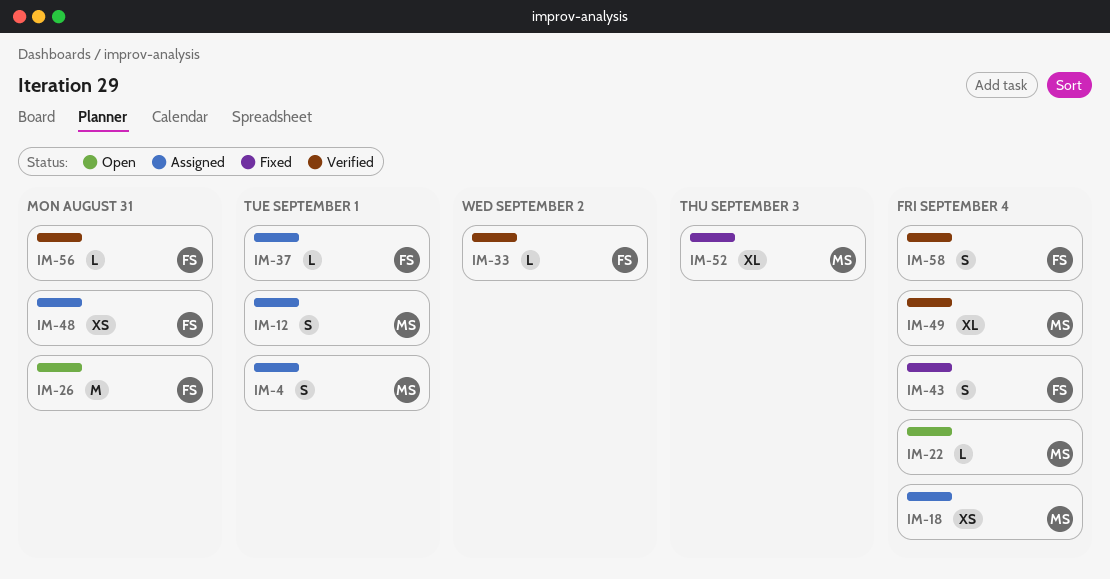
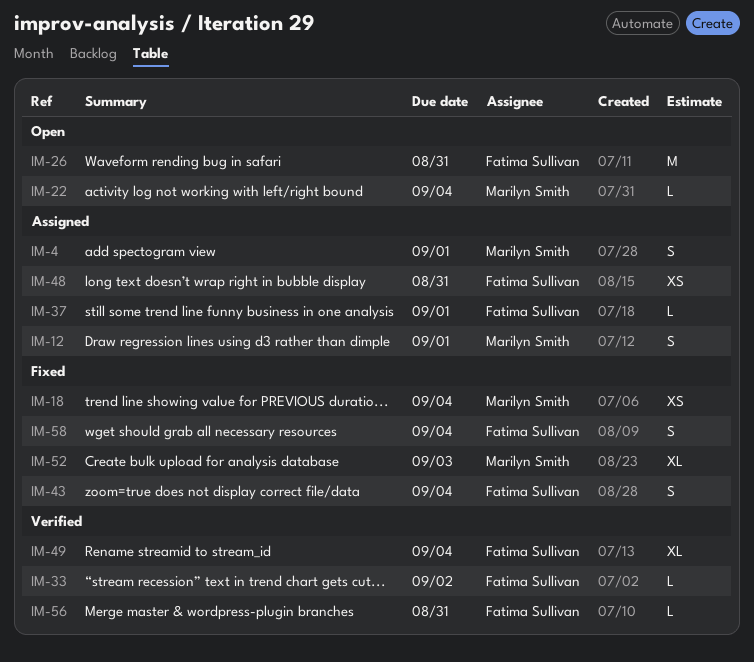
IM-18, status: Assigned -> Fixed
IM-49, owner: Marilyn Smith -> Fatima Sullivan
IM-58, status: Verified -> Fixed

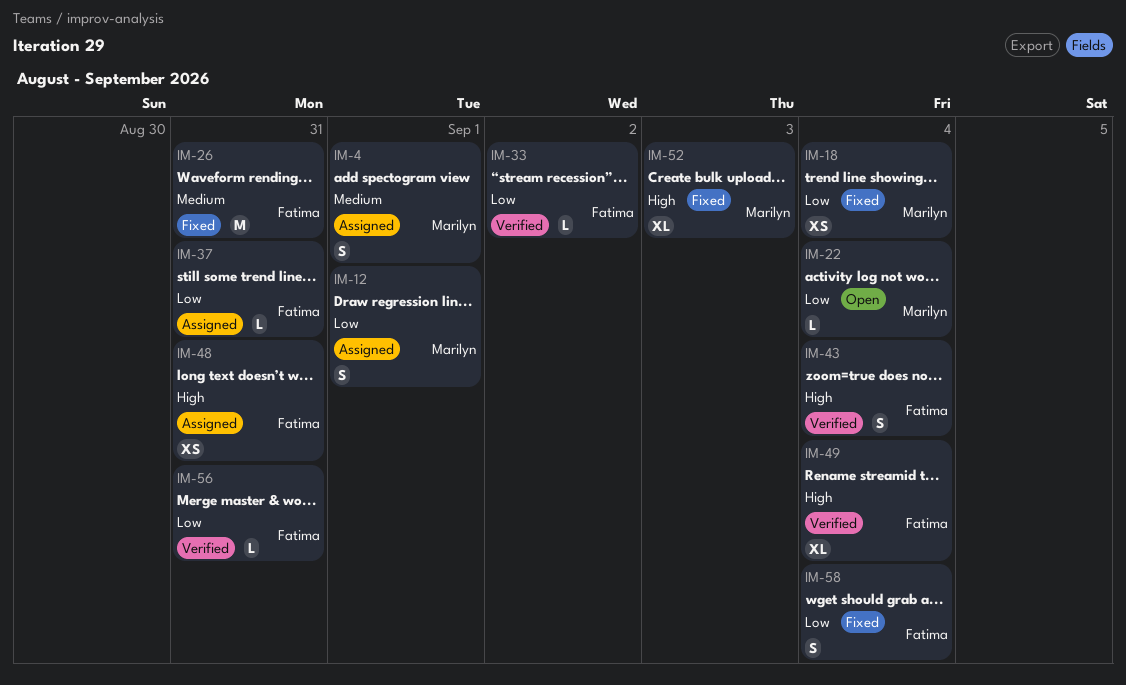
IM-26, status: Open -> Fixed
IM-37, due: Sep 1 -> Aug 31
IM-43, status: Fixed -> Verified

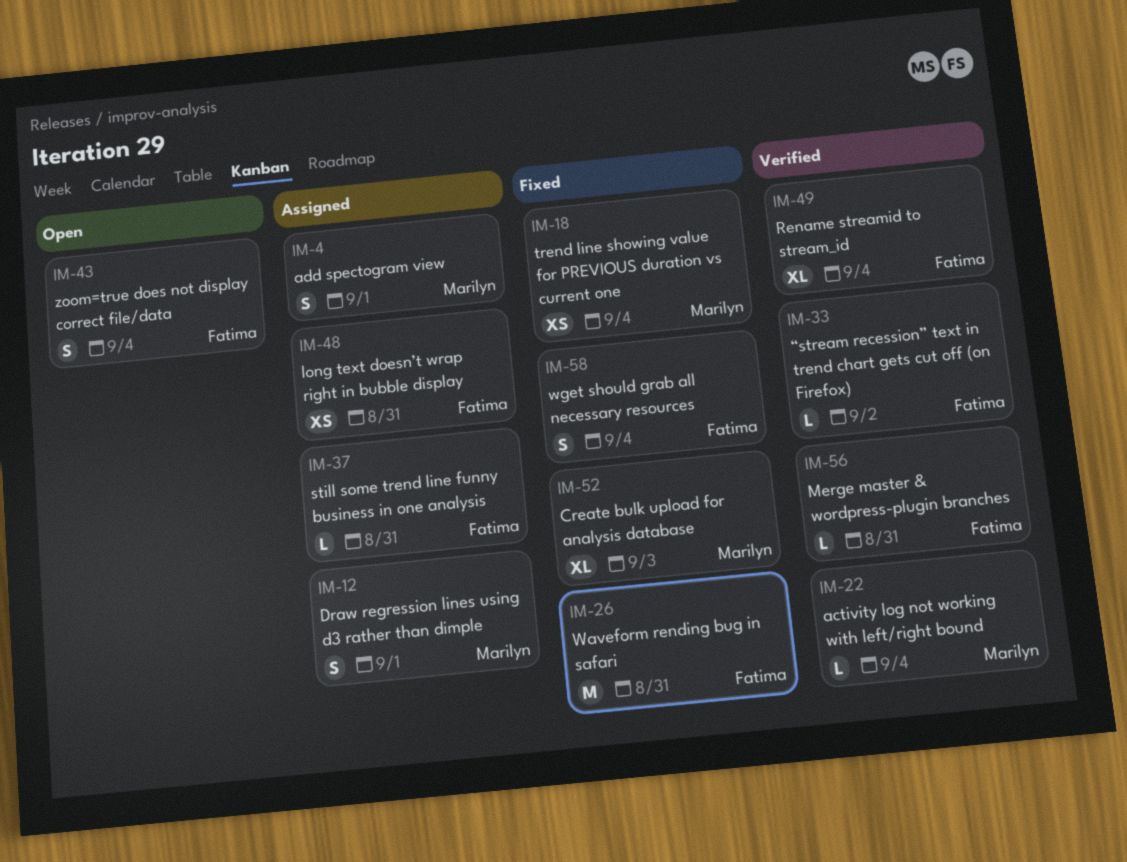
IM-22, status: Open -> Verified
IM-43, status: Verified -> Open

